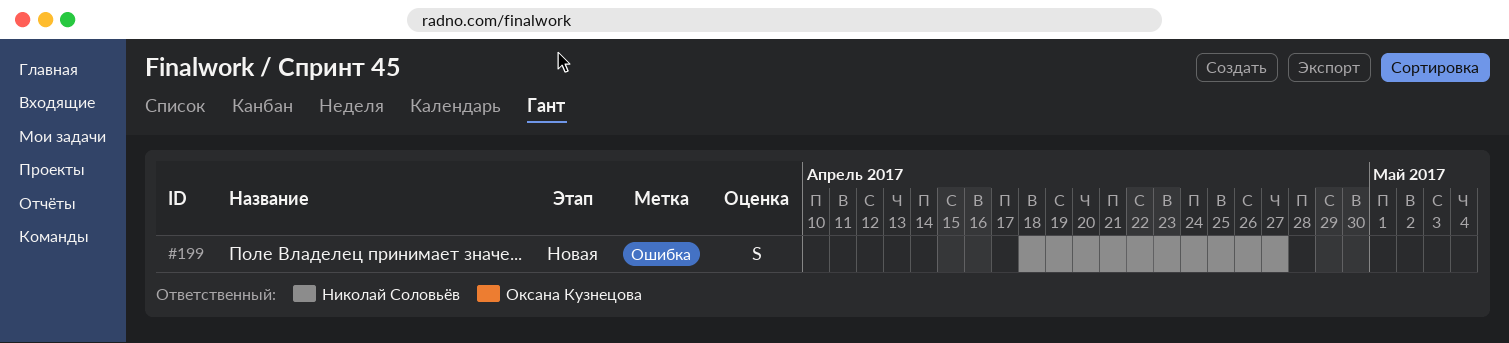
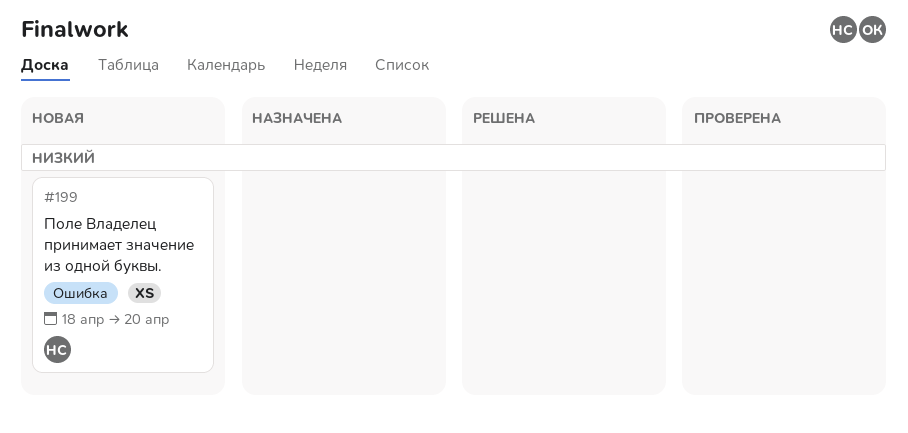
#199, estimate: S -> XS
#199, due: Apr 27 -> Apr 20

